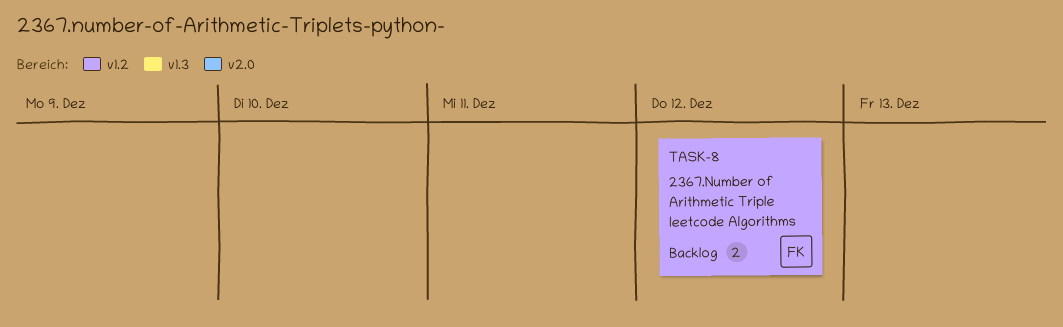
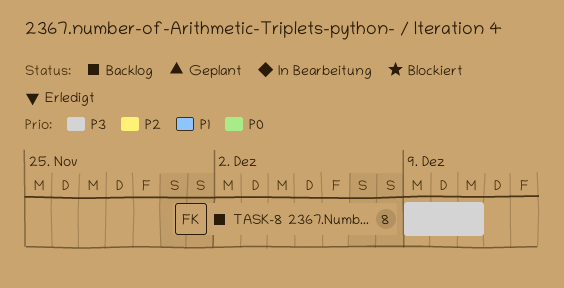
TASK-8, estimate: 2 -> 8
TASK-8, due: Dec 12 -> Dec 11

